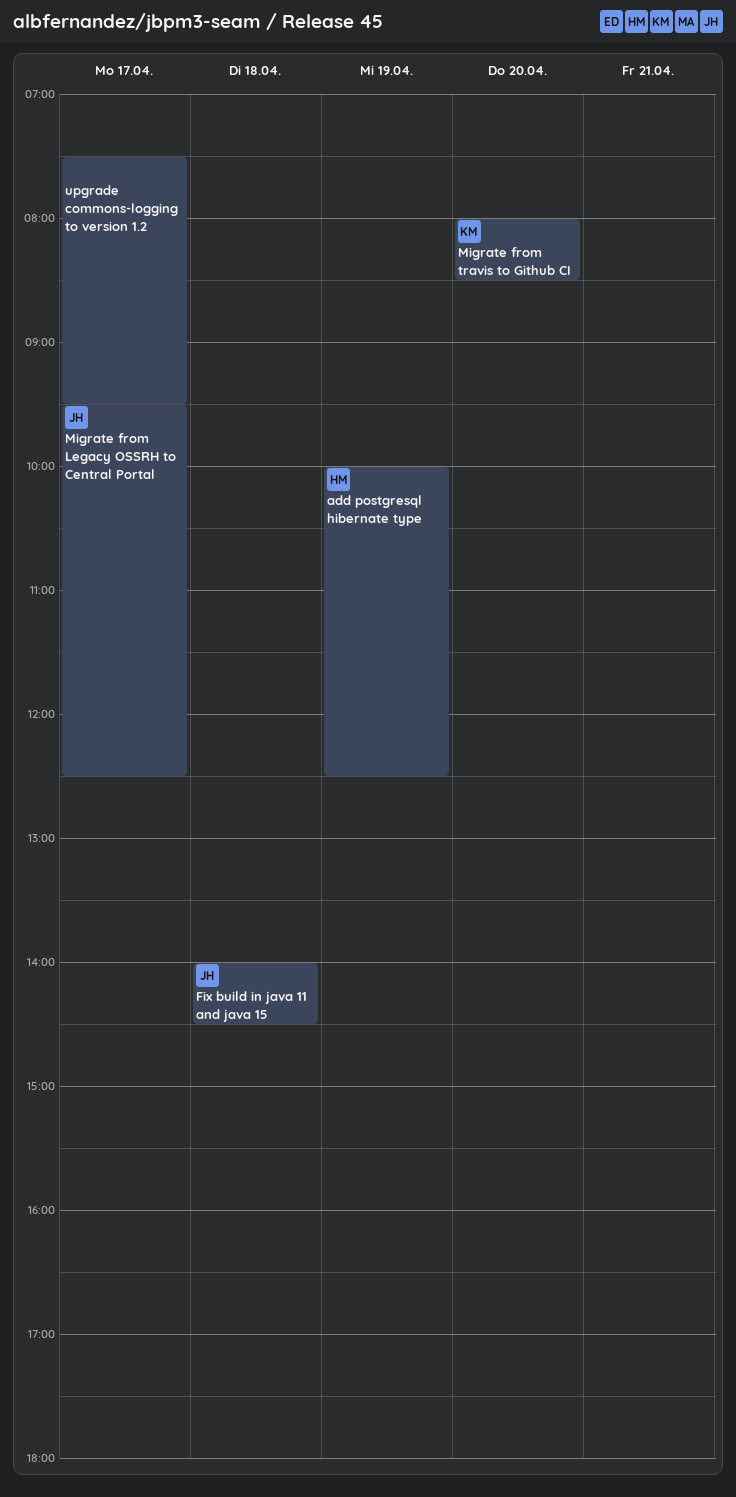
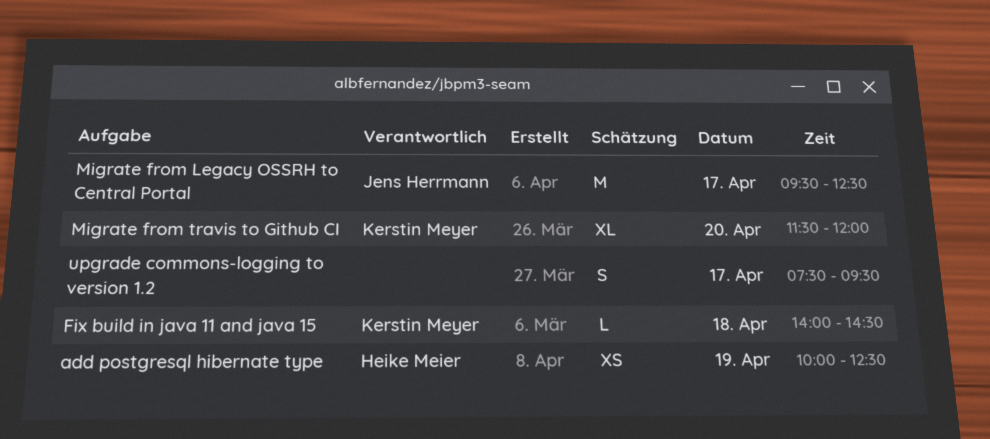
Fix build in java 11 and java 15, owner: Jens Herrmann -> Kerstin Meyer
Migrate from travis to Github CI, begins: 08:00 -> 11:30
Migrate from travis to Github CI, ends: 08:30 -> 12:00

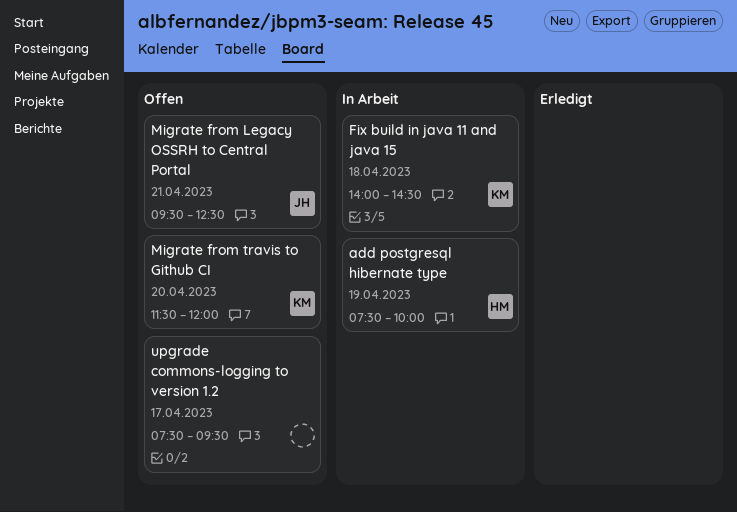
add postgresql hibernate type, begins: 10:00 -> 07:30
add postgresql hibernate type, ends: 12:30 -> 10:00
Migrate from Legacy OSSRH to Central Portal, day: Apr 17 -> Apr 21

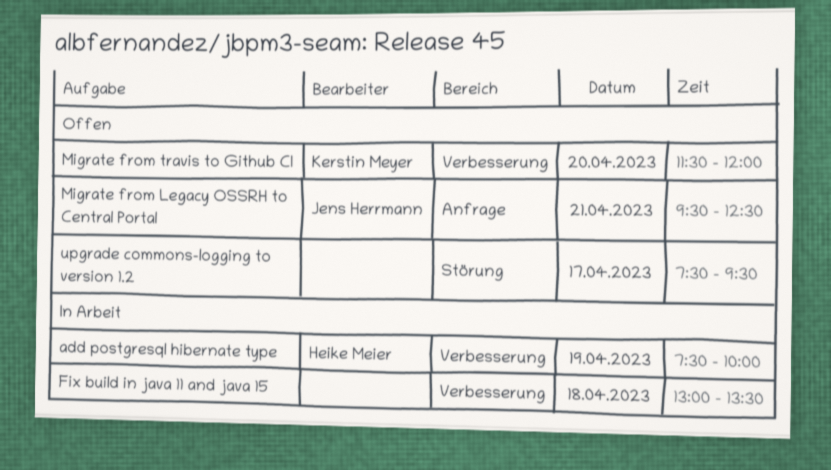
Fix build in java 11 and java 15, owner: Kerstin Meyer -> none
Fix build in java 11 and java 15, begins: 14:00 -> 13:00
Fix build in java 11 and java 15, ends: 14:30 -> 13:30

